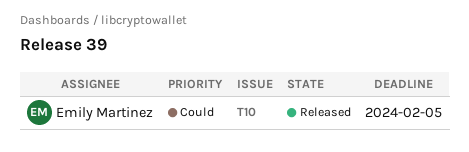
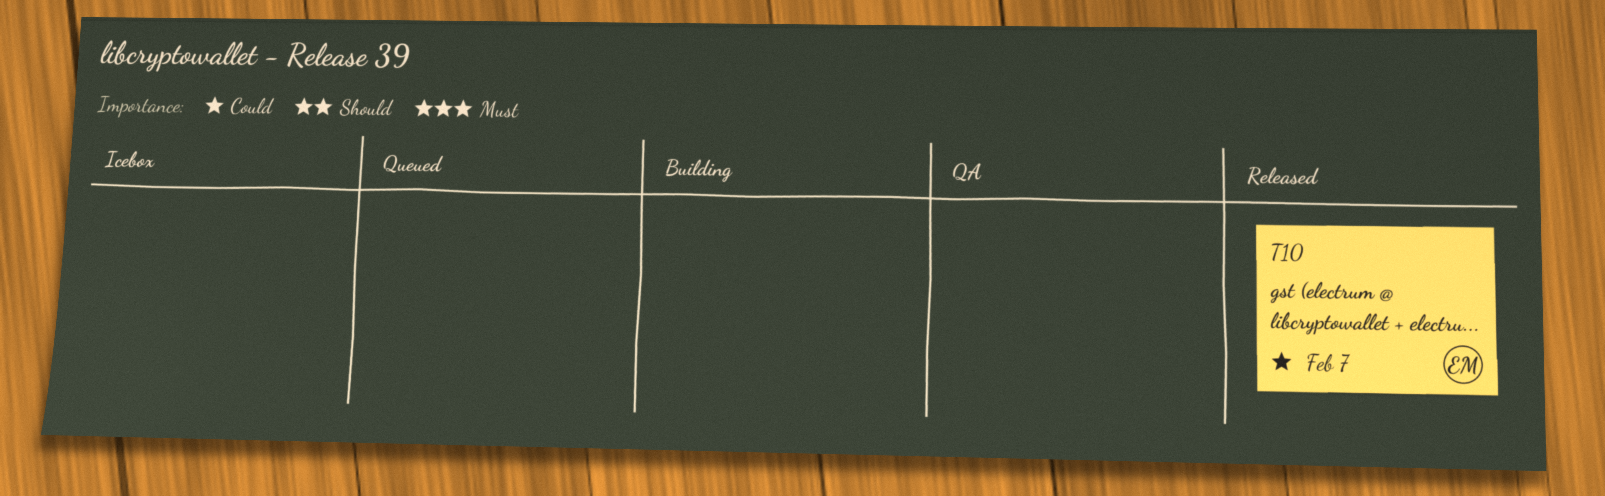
T10, due: Feb 5 -> Feb 7

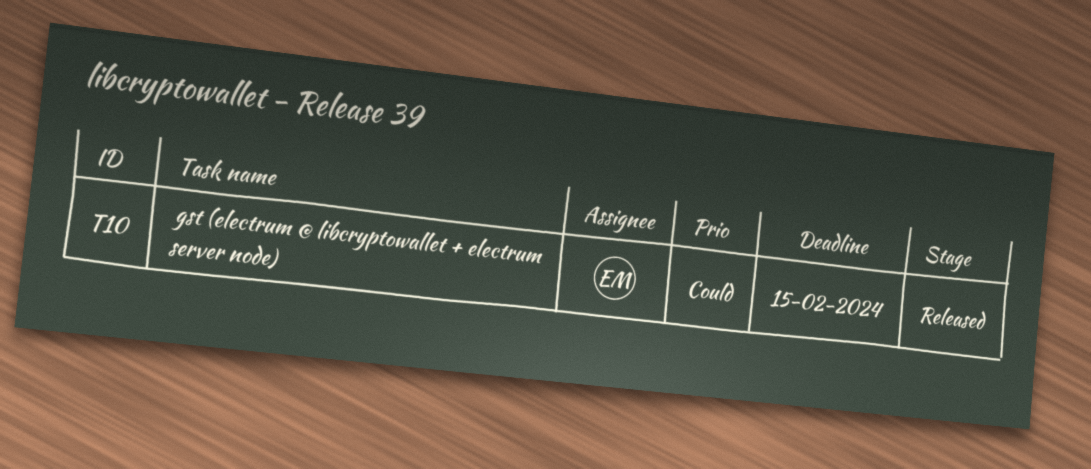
T10, due: Feb 7 -> Feb 15

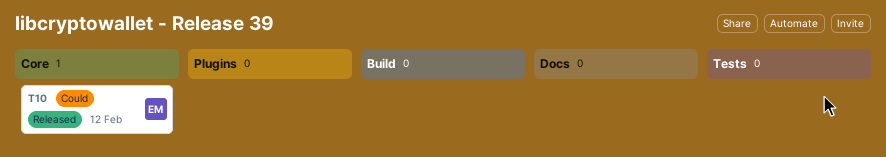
T10, due: Feb 15 -> Feb 12

